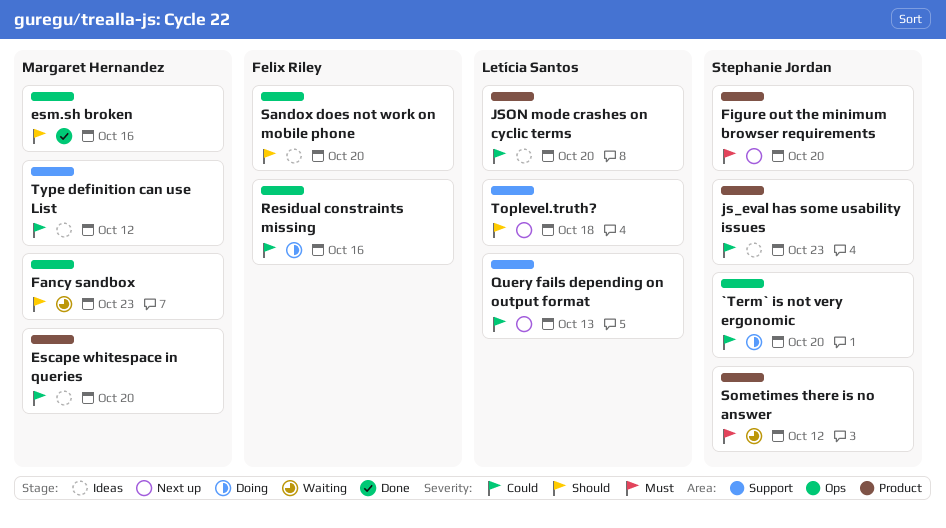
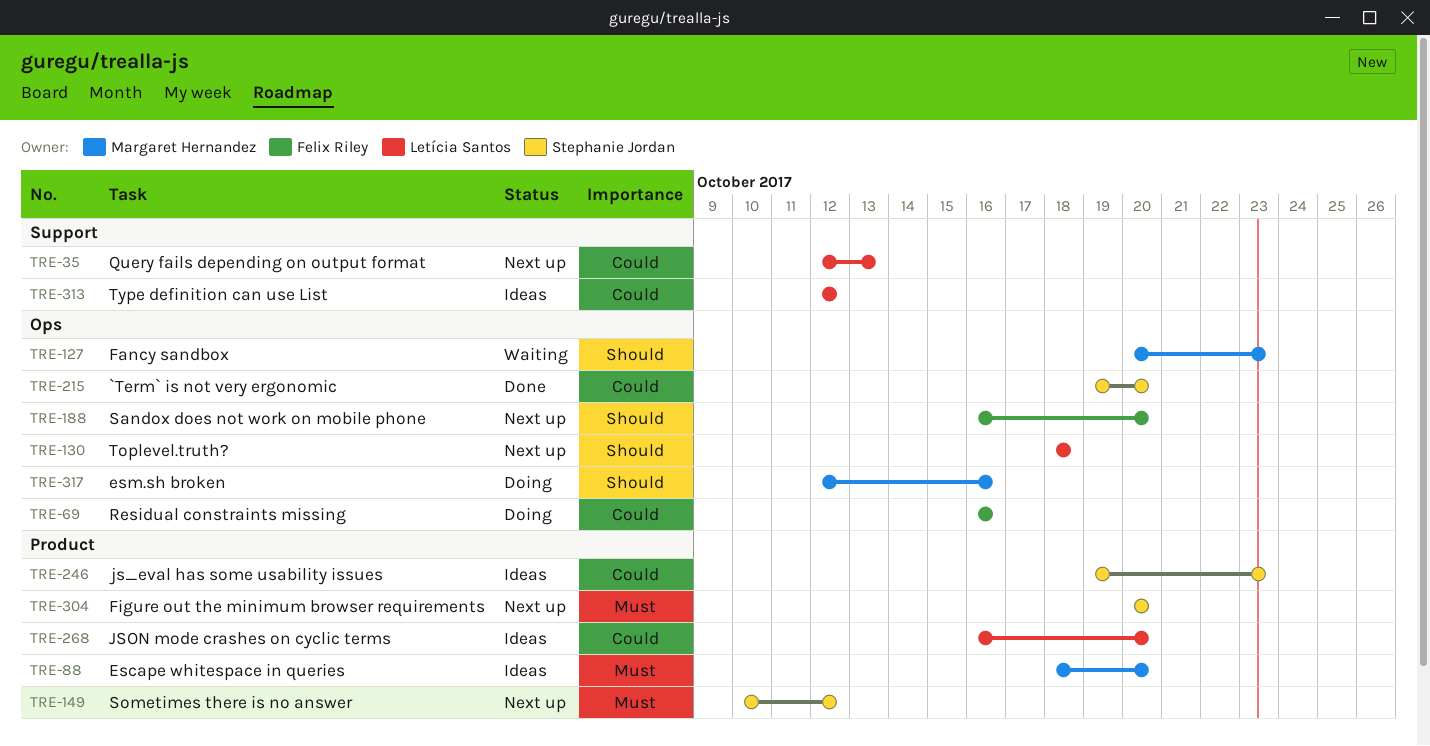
`Term` is not very ergonomic, status: Doing -> Done
Escape whitespace in queries, priority: Could -> Must
esm.sh broken, status: Done -> Doing
Sandox does not work on mobile phone, status: Ideas -> Next up
Sometimes there is no answer, status: Waiting -> Next up
Toplevel.truth?, label: Support -> Ops
Type definition can use List, owner: Margaret Hernandez -> Letícia Santos

